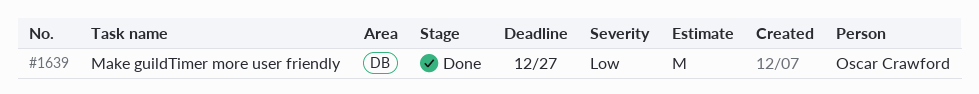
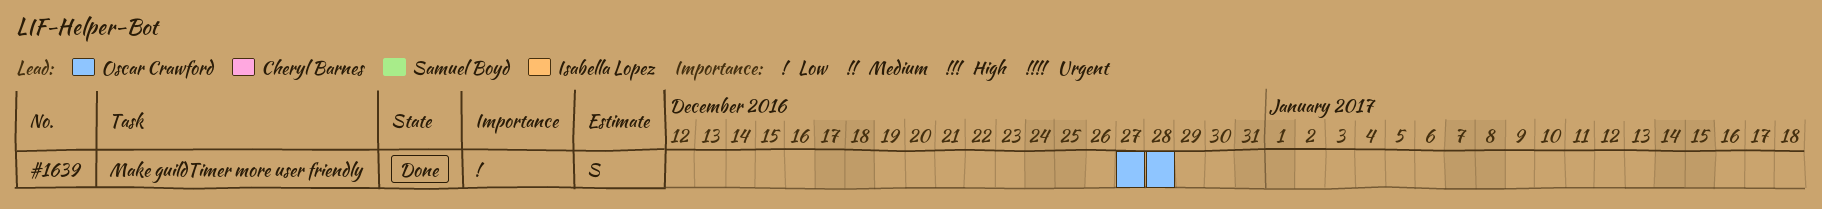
#1639, estimate: M -> S
#1639, due: Dec 27 -> Dec 28

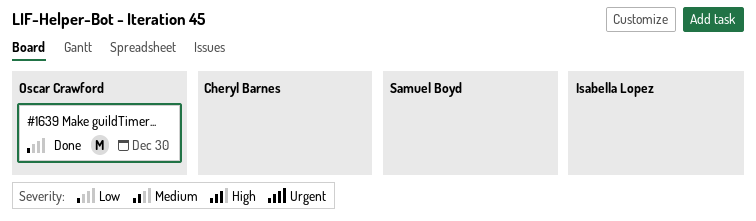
#1639, estimate: S -> M
#1639, due: Dec 28 -> Dec 30

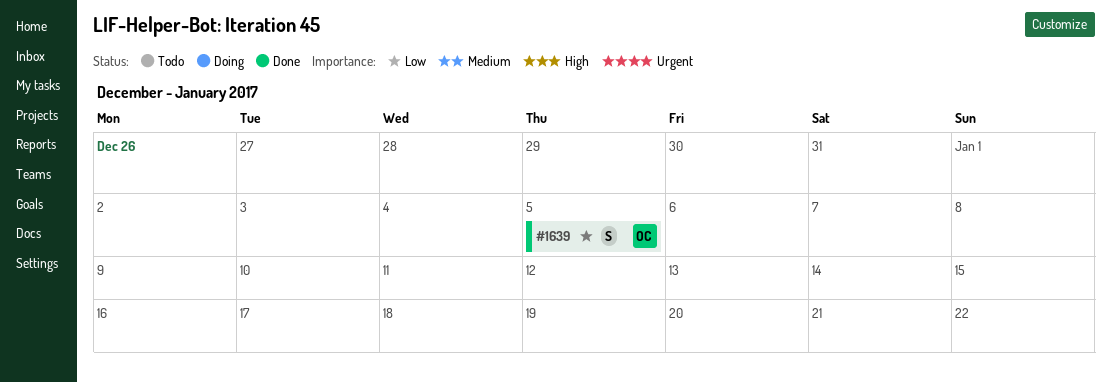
#1639, estimate: M -> S
#1639, due: Dec 30 -> Jan 5

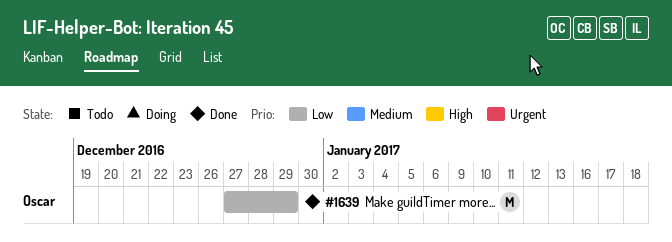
#1639, estimate: S -> M
#1639, due: Jan 5 -> Dec 29

